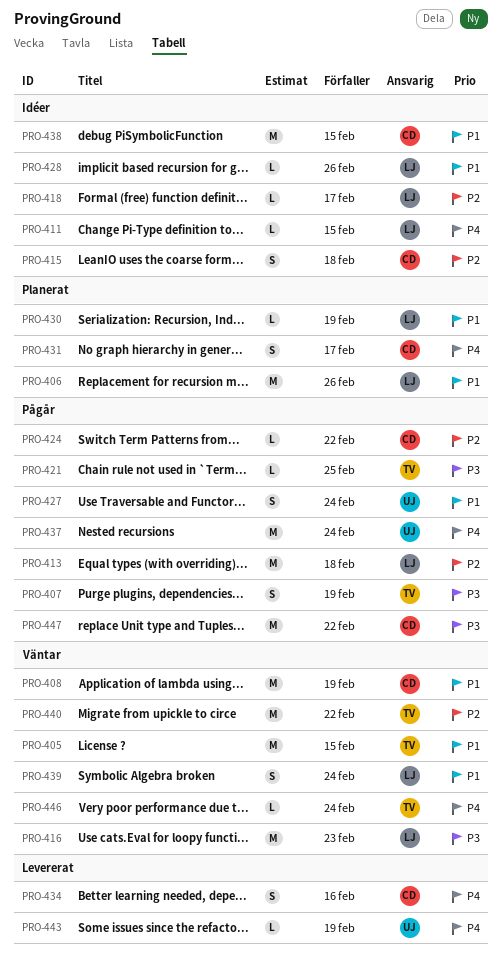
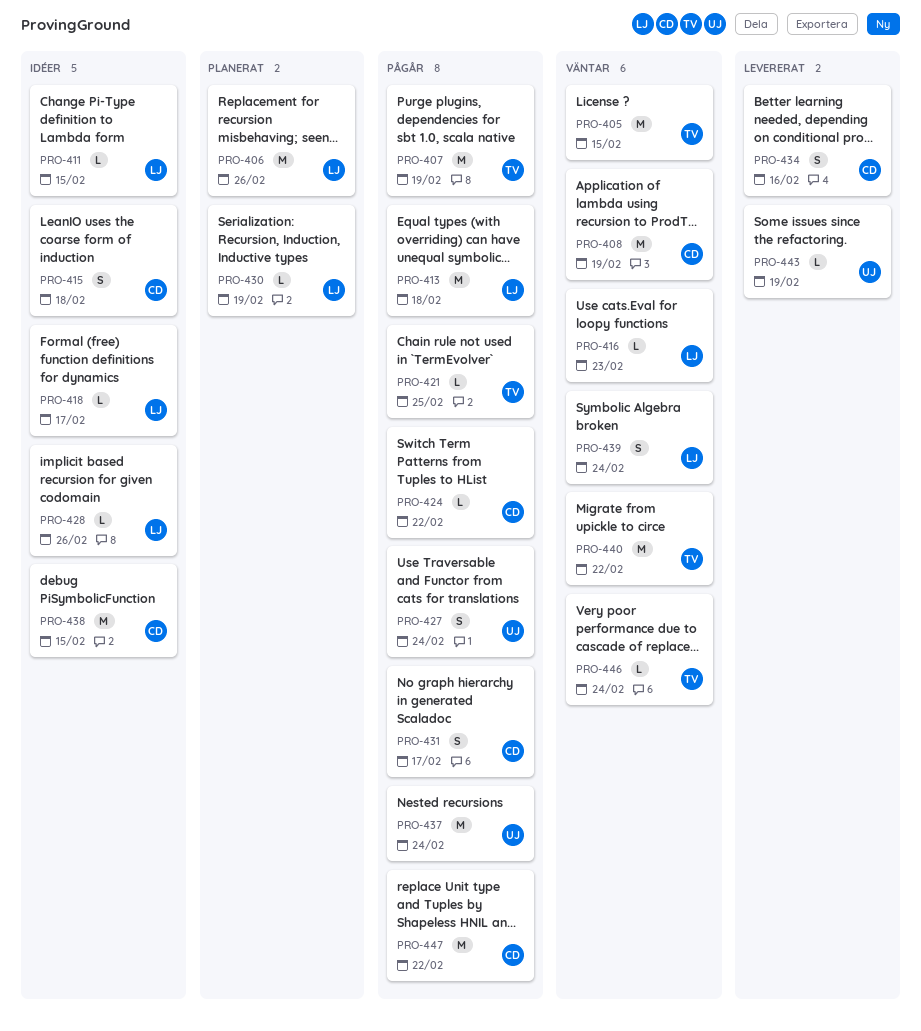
PRO-407, estimate: S -> M
PRO-416, estimate: M -> L
PRO-431, status: Planerat -> Pågår

